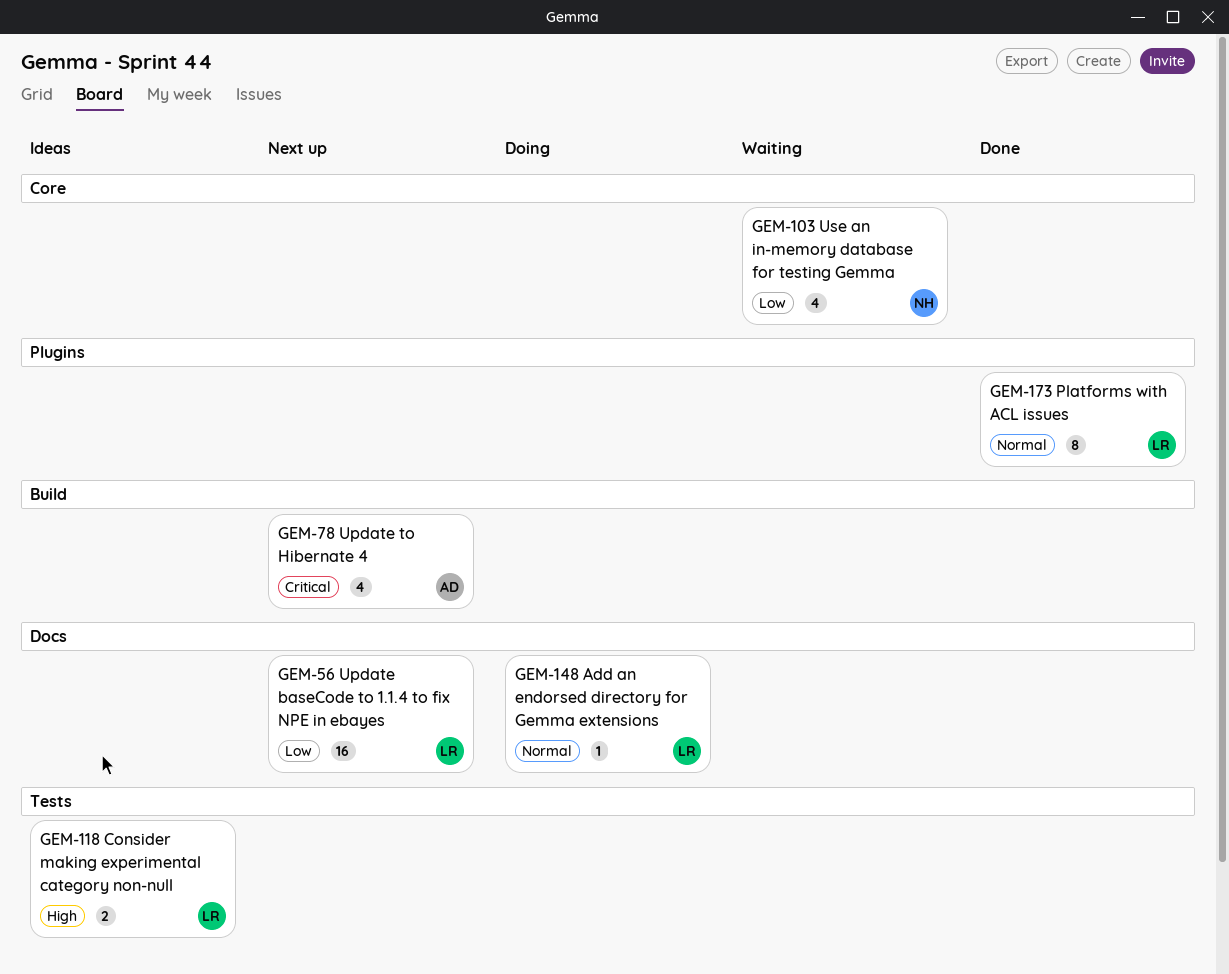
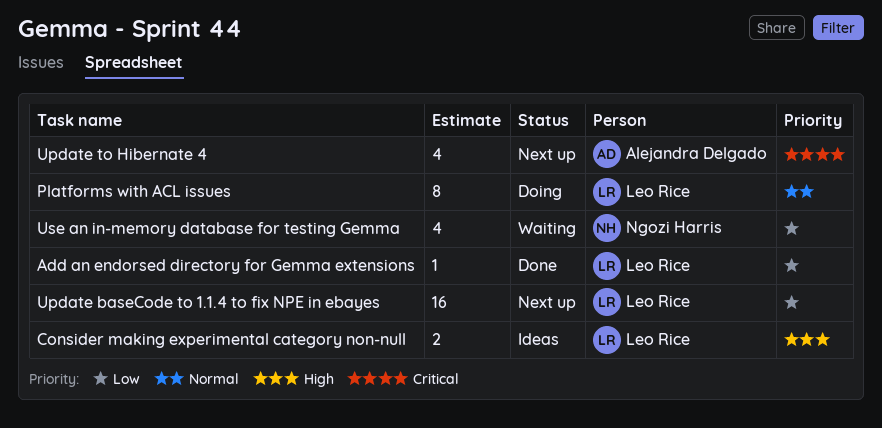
Add an endorsed directory for Gemma extensions, status: Doing -> Done
Add an endorsed directory for Gemma extensions, priority: Normal -> Low
Platforms with ACL issues, status: Done -> Doing

